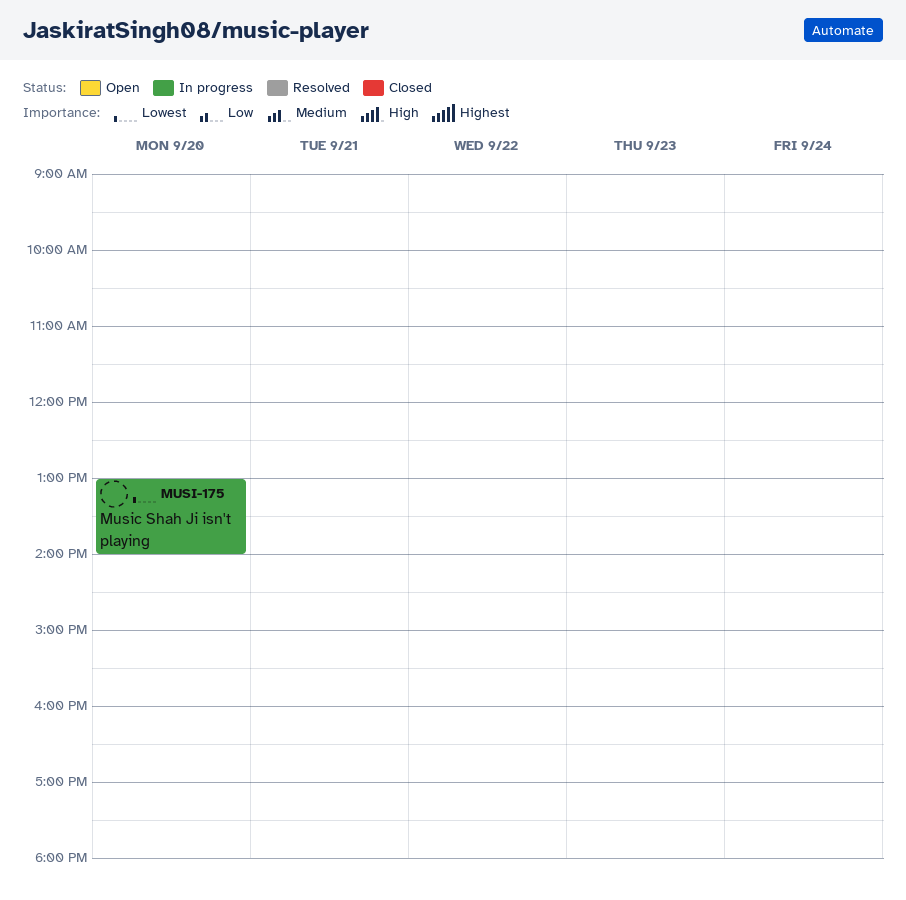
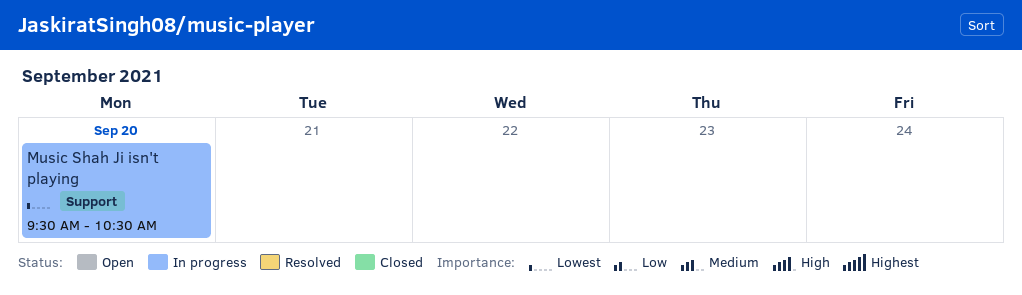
Music Shah Ji isn't playing, begins: 13:00 -> 09:30
Music Shah Ji isn't playing, ends: 14:00 -> 10:30

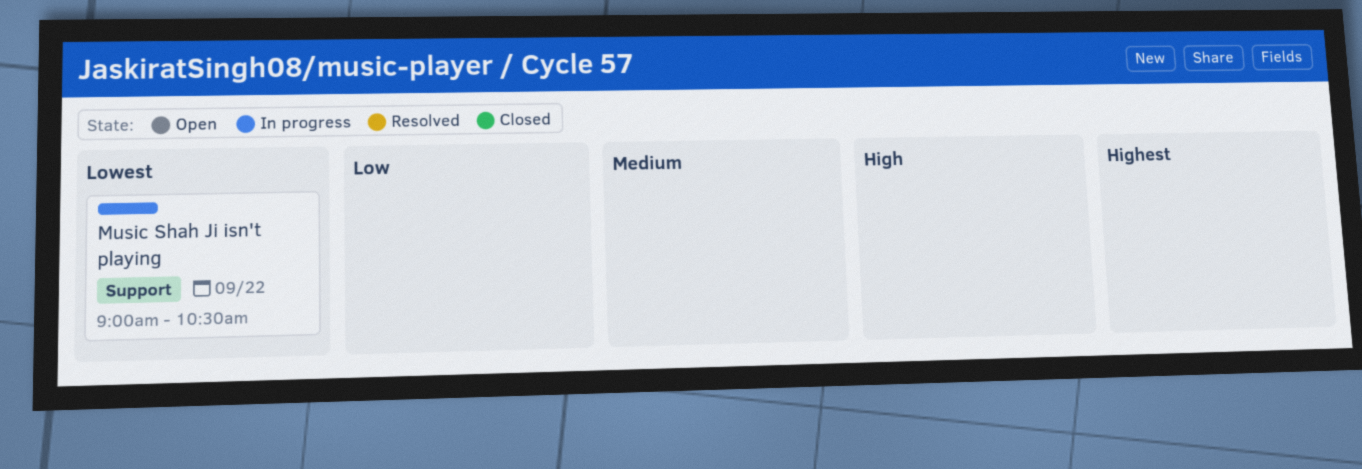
Music Shah Ji isn't playing, day: Sep 20 -> Sep 22
Music Shah Ji isn't playing, begins: 09:30 -> 09:00

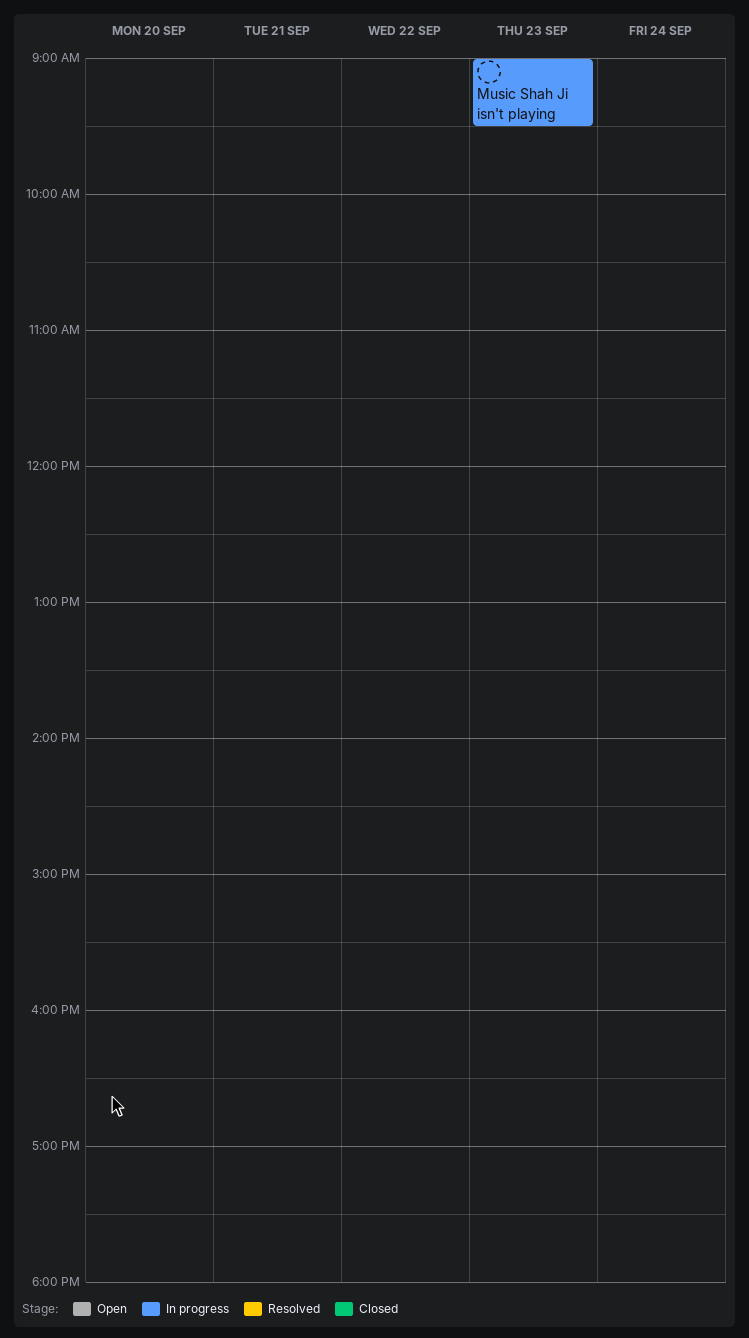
Music Shah Ji isn't playing, day: Sep 22 -> Sep 23
Music Shah Ji isn't playing, ends: 10:30 -> 09:30

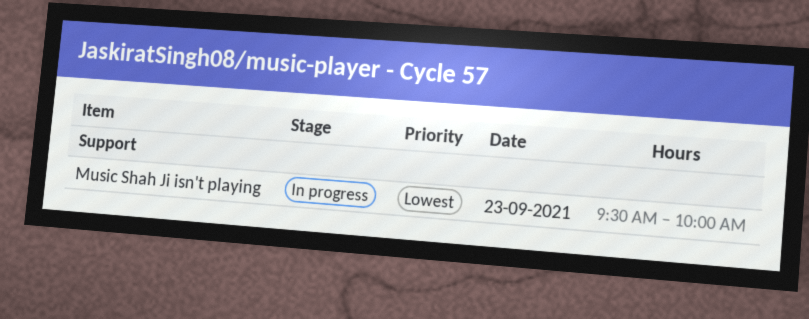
Music Shah Ji isn't playing, begins: 09:00 -> 09:30
Music Shah Ji isn't playing, ends: 09:30 -> 10:00

